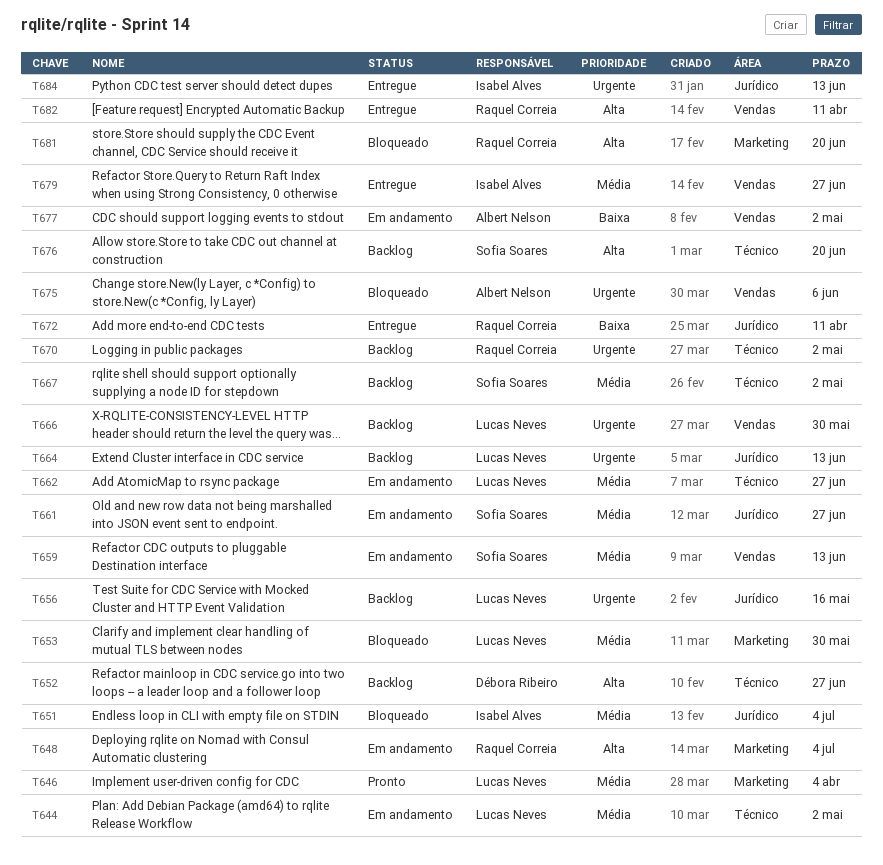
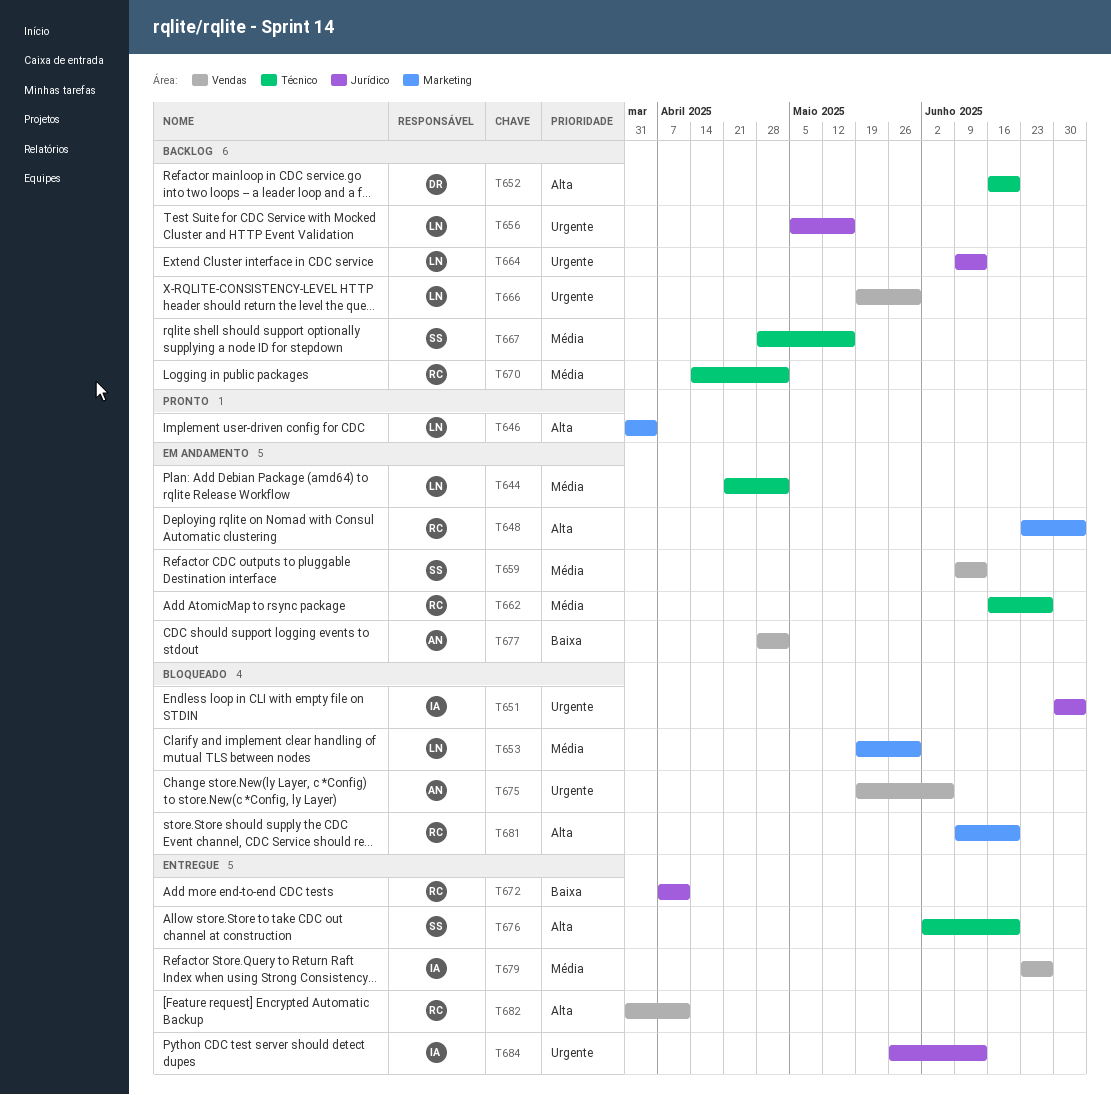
T646, priority: Média -> Alta
T651, priority: Média -> Urgente
T652, due: Jun 27 -> Jun 20
T661: present -> none
T662, owner: Lucas Neves -> Raquel Correia
T667, due: May 2 -> May 16
T670, priority: Urgente -> Média
T676, status: Backlog -> Entregue

